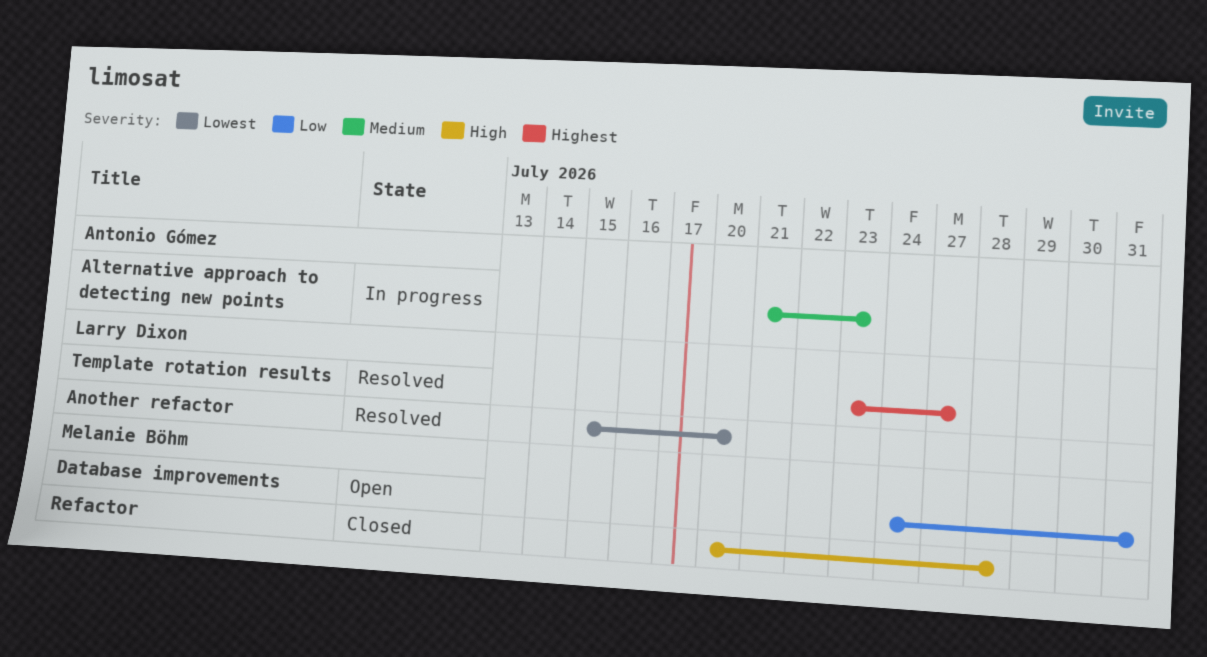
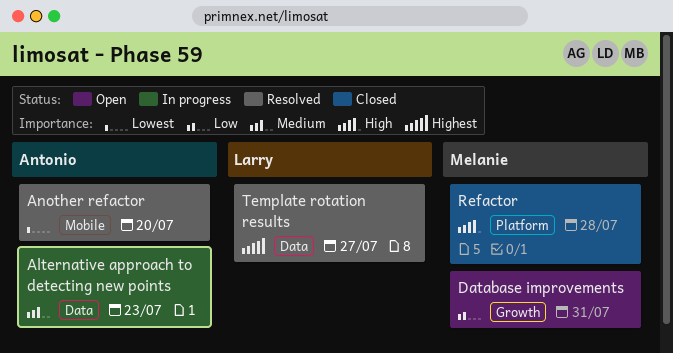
Another refactor, owner: Larry Dixon -> Antonio Gómez

